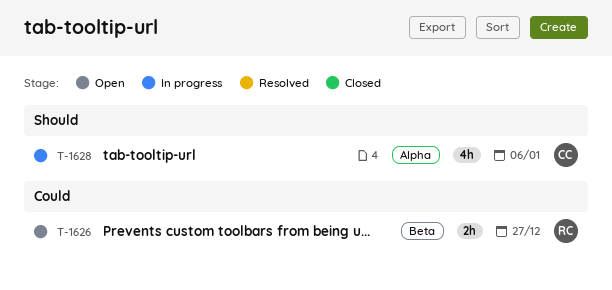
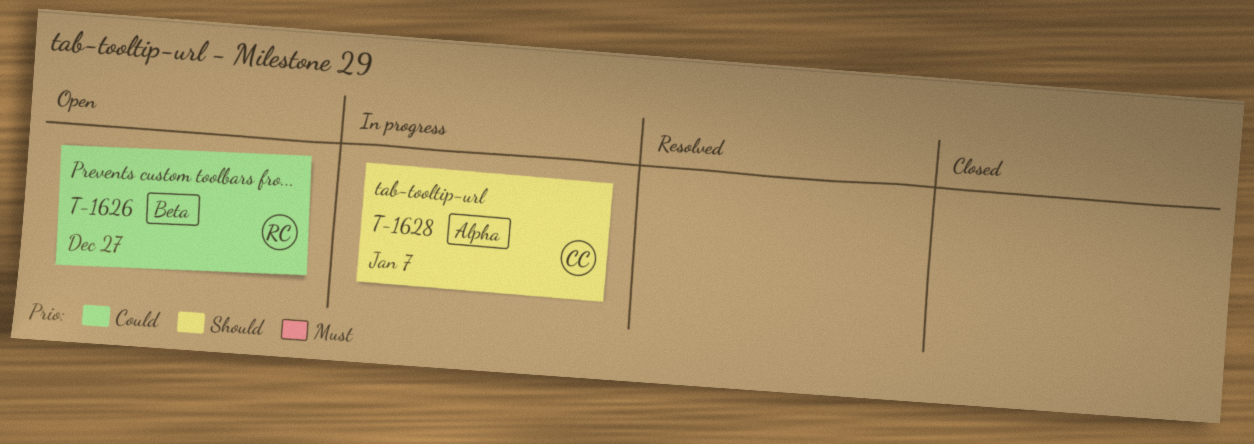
T-1628, due: Jan 6 -> Jan 7

